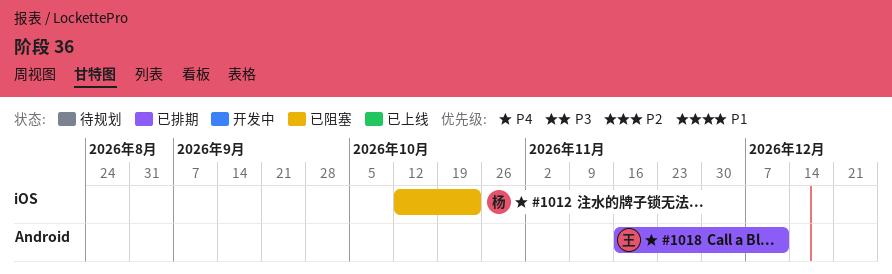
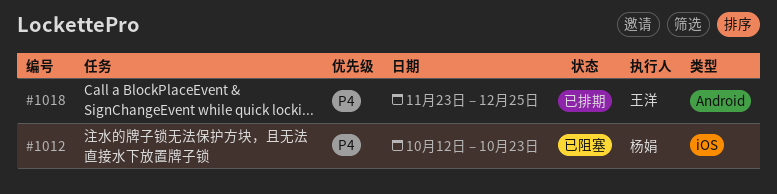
#1018, start: Nov 16 -> Nov 23
#1018, due: Dec 11 -> Dec 25

